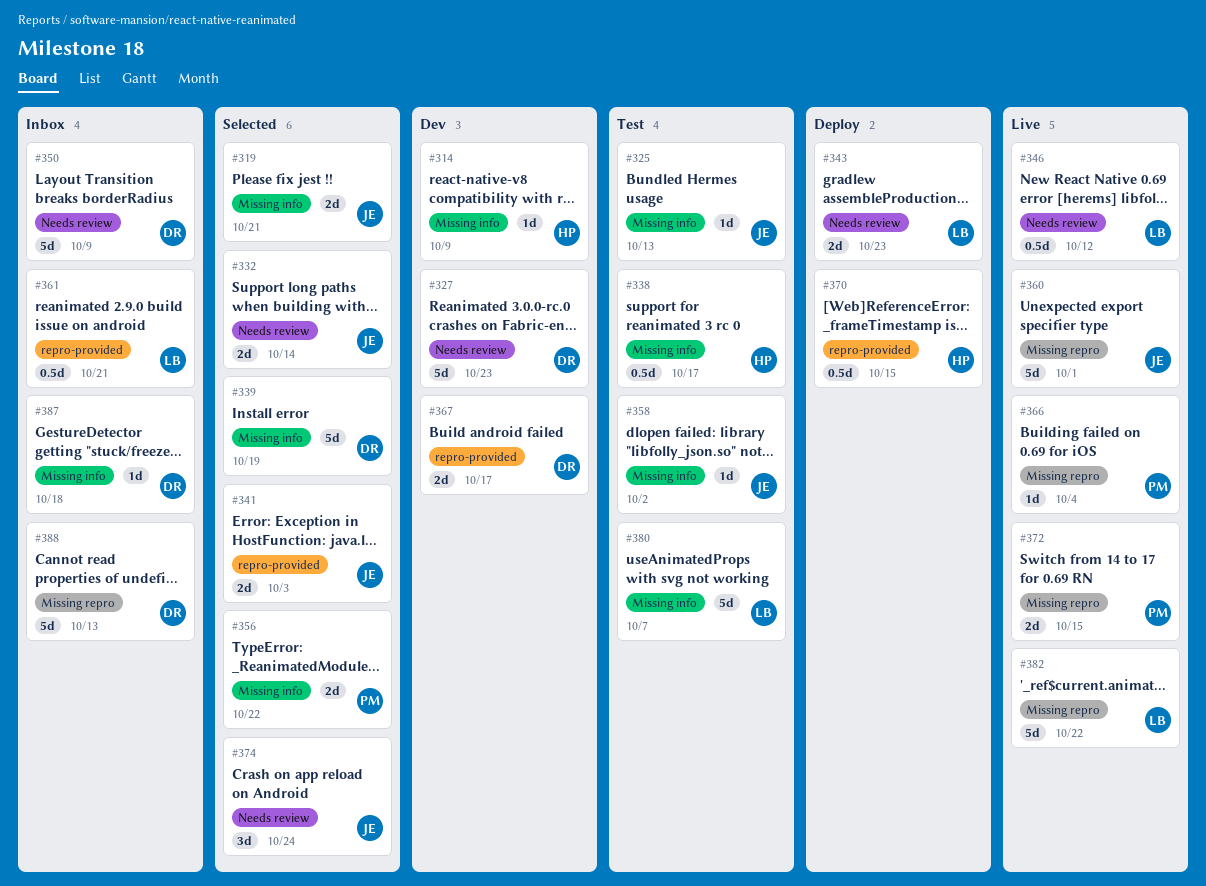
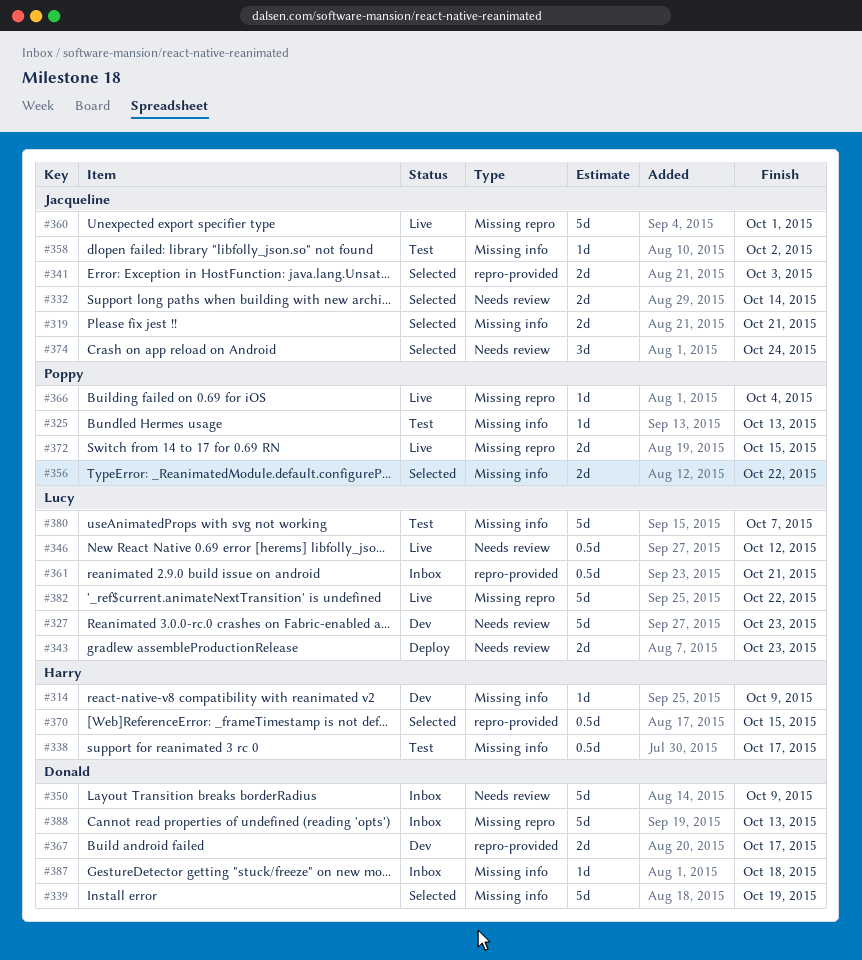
#325, owner: Jacqueline -> Poppy
#327, owner: Donald -> Lucy
#370, status: Deploy -> Selected

